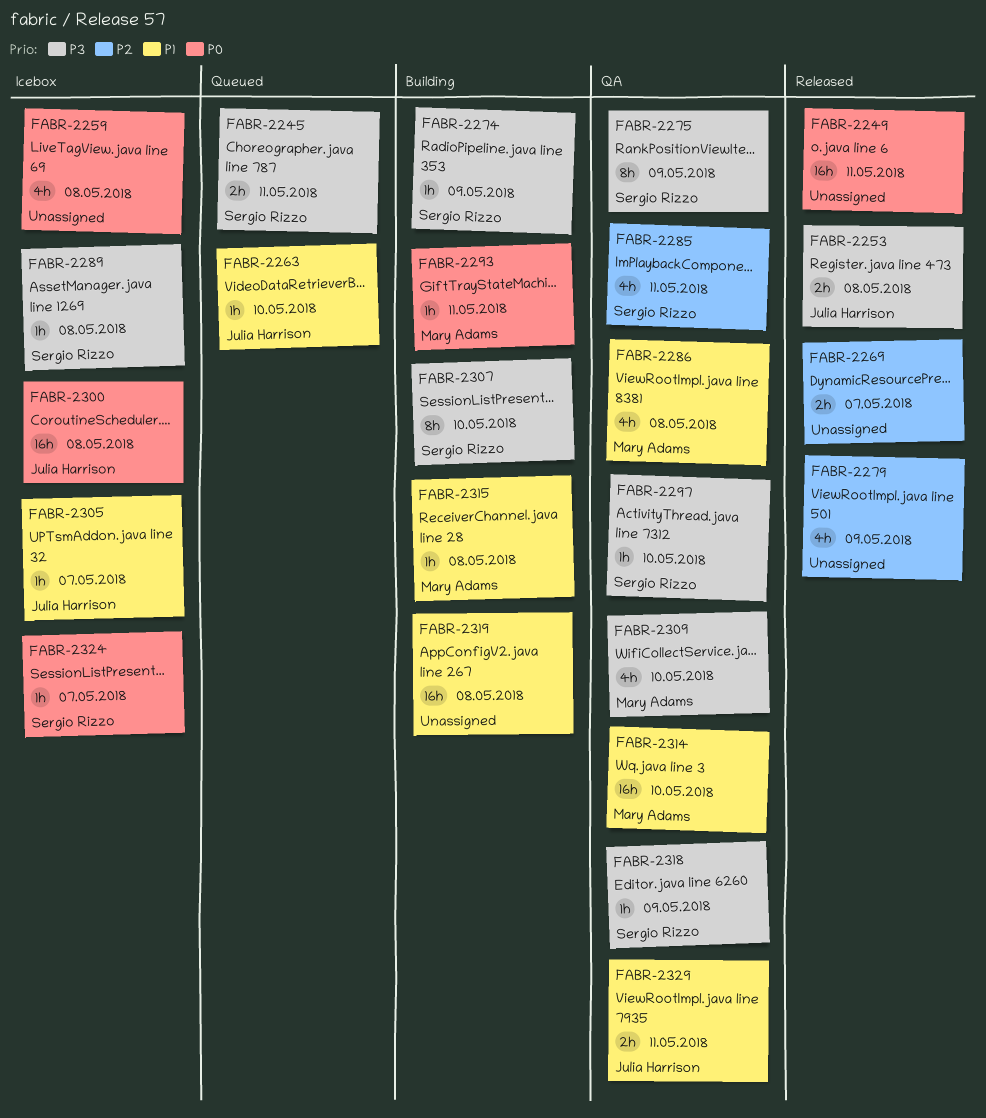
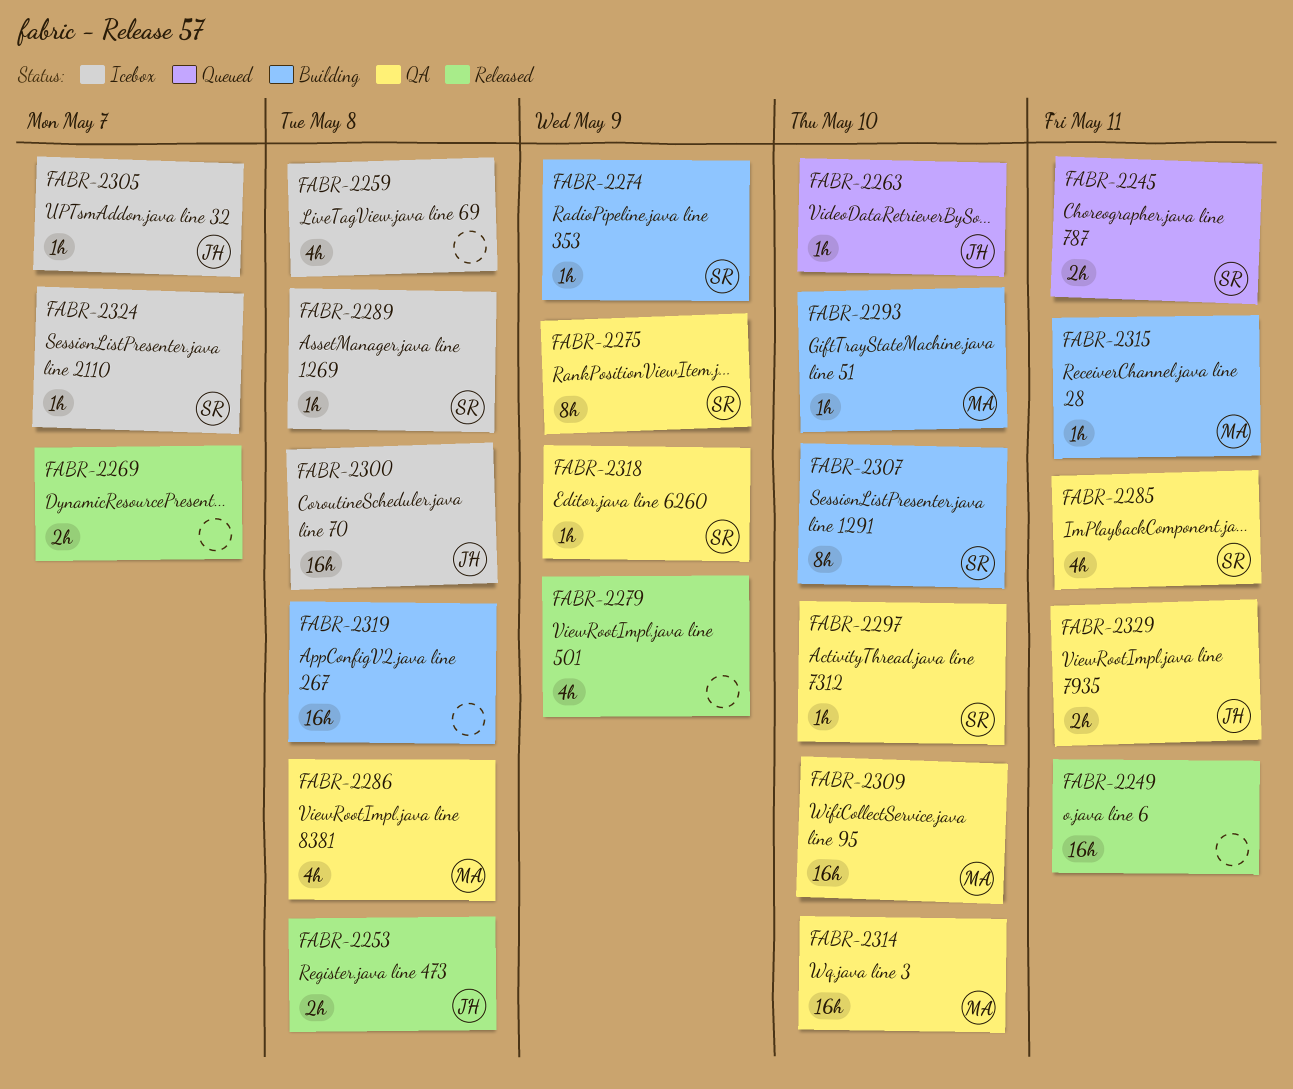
FABR-2293, due: May 11 -> May 10
FABR-2309, estimate: 4h -> 16h
FABR-2315, due: May 8 -> May 11

